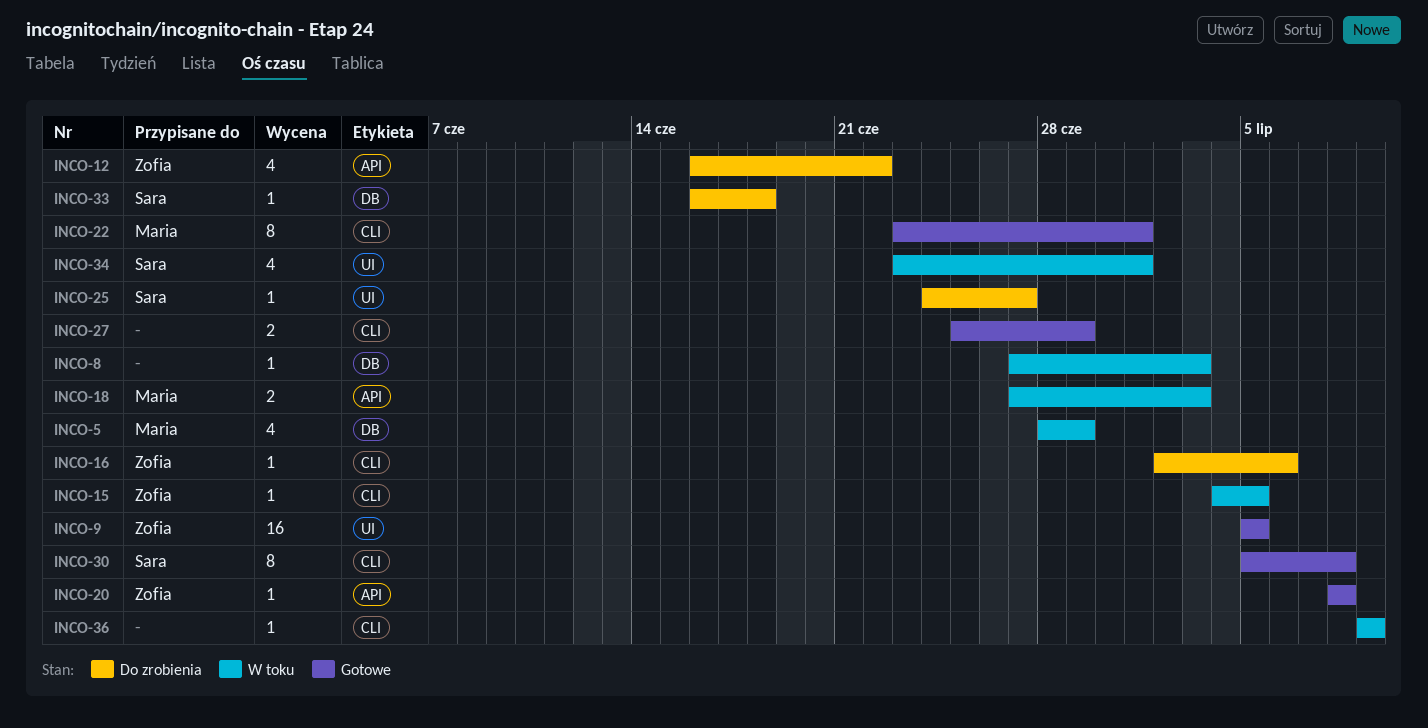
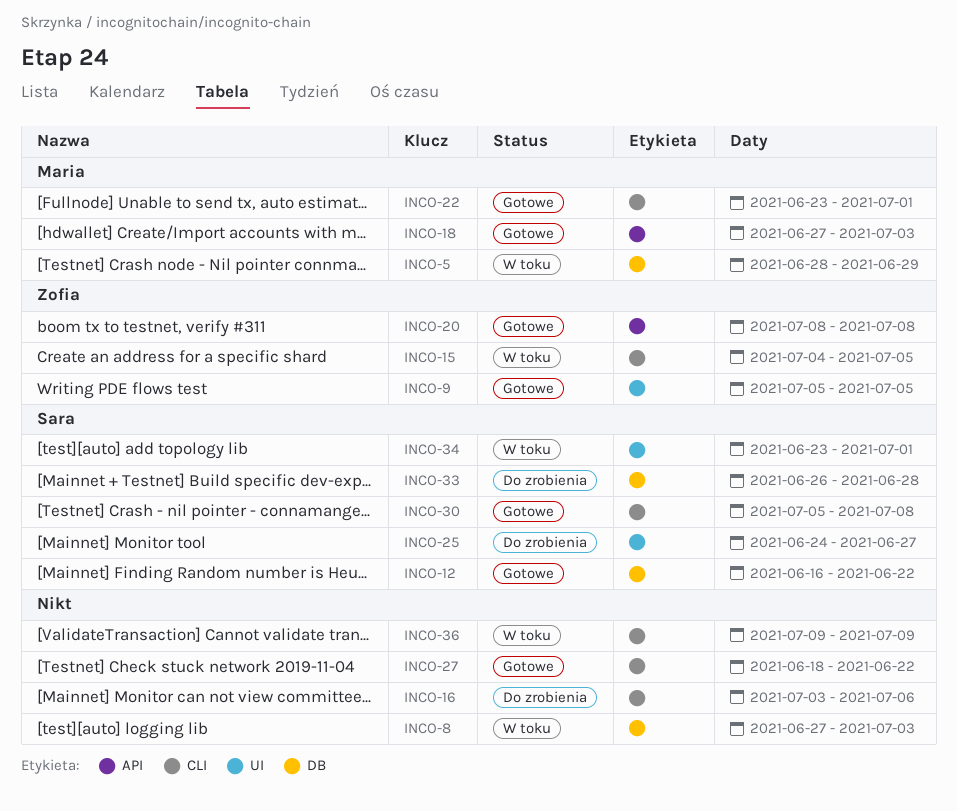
INCO-12, status: Do zrobienia -> Gotowe
INCO-12, owner: Zofia -> Sara
INCO-12, label: API -> DB
INCO-16, owner: Zofia -> none
INCO-16, start: Jul 2 -> Jul 3
INCO-18, status: W toku -> Gotowe
INCO-27, start: Jun 25 -> Jun 18
INCO-27, due: Jun 29 -> Jun 22
INCO-33, start: Jun 16 -> Jun 26
INCO-33, due: Jun 18 -> Jun 28

